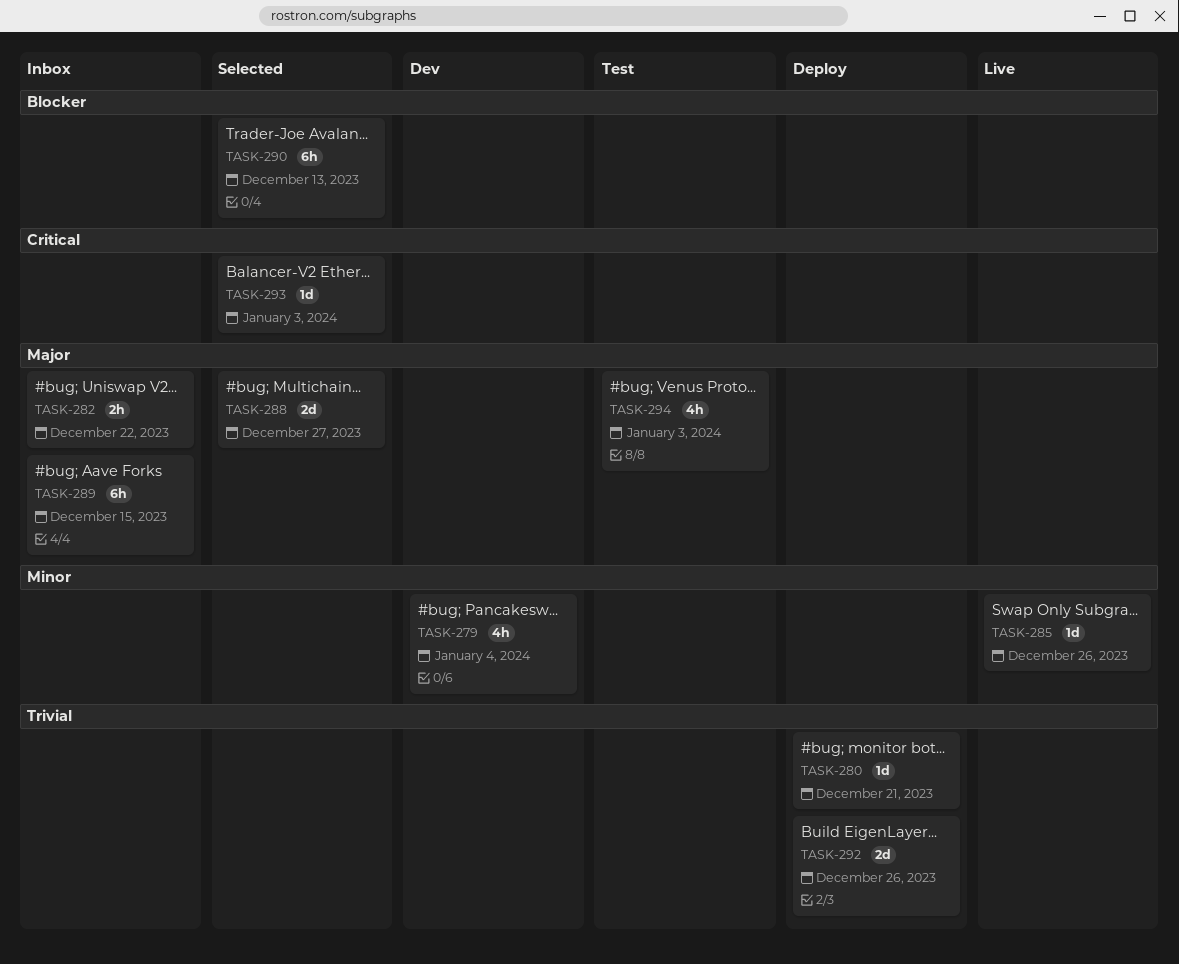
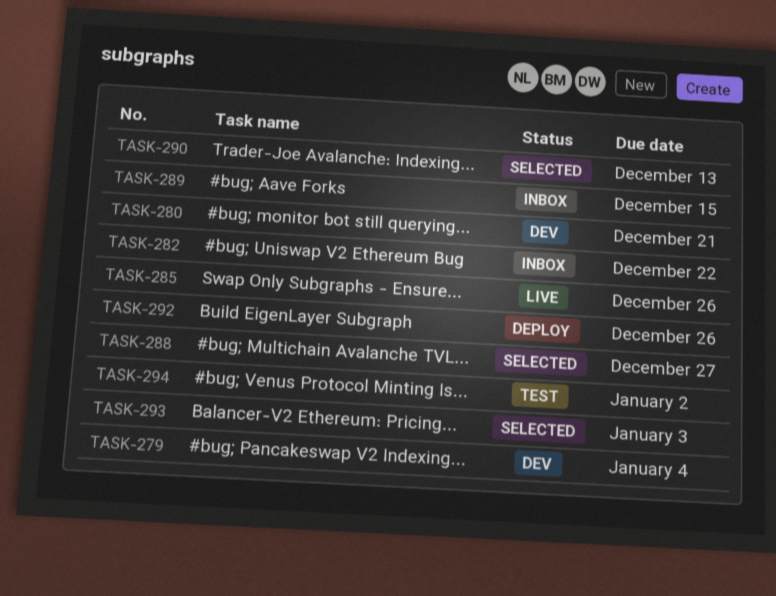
TASK-280, status: Deploy -> Dev
TASK-294, due: Jan 3 -> Jan 2

